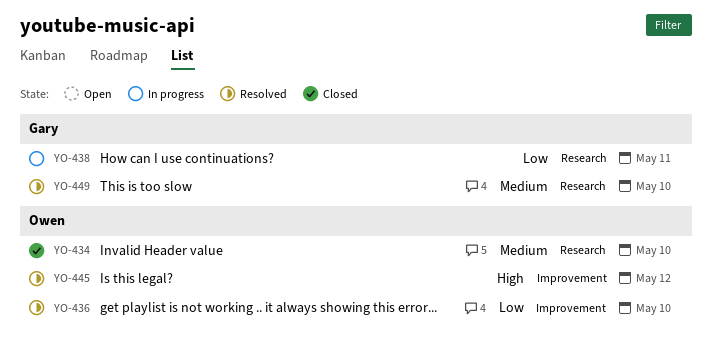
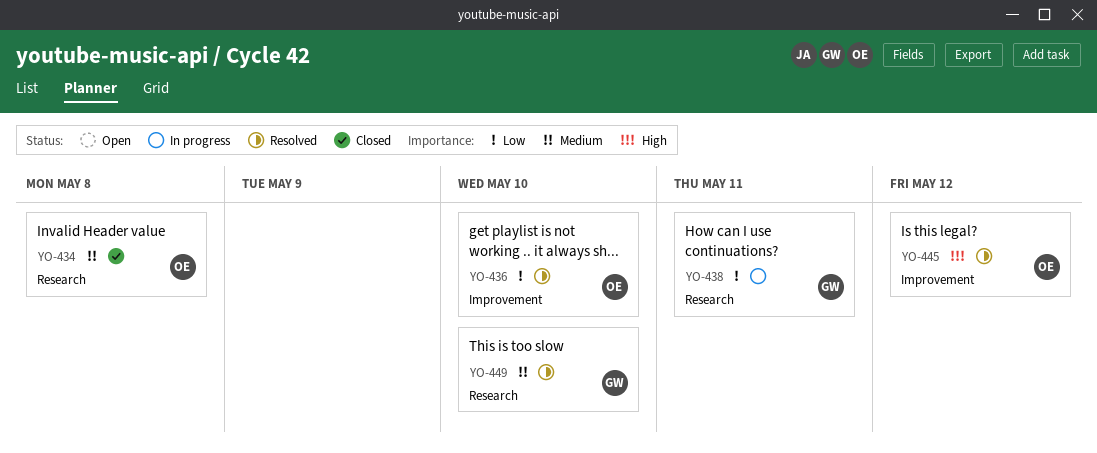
YO-434, due: May 10 -> May 8

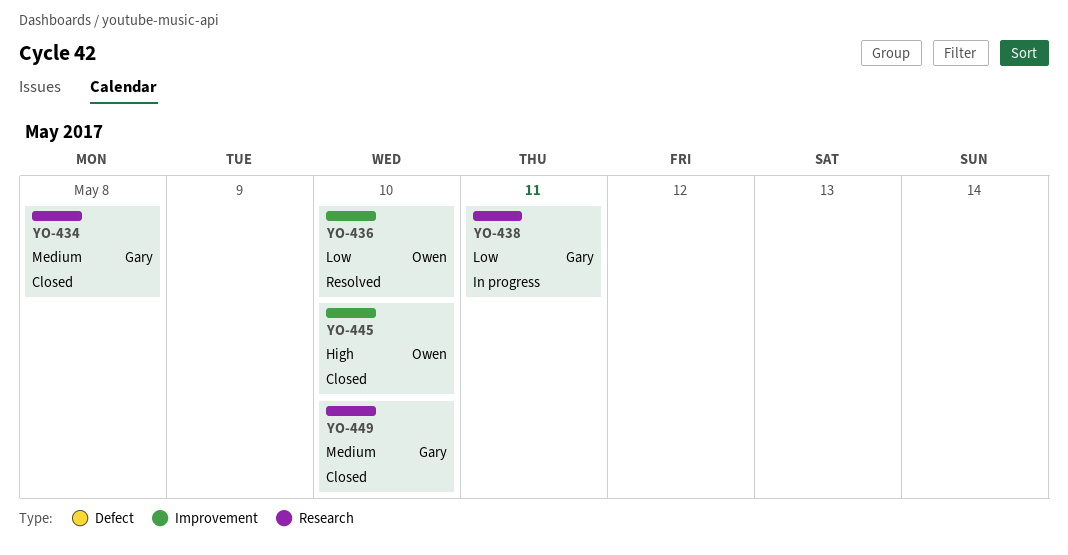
YO-434, owner: Owen -> Gary
YO-445, status: Resolved -> Closed
YO-445, due: May 12 -> May 10
YO-449, status: Resolved -> Closed

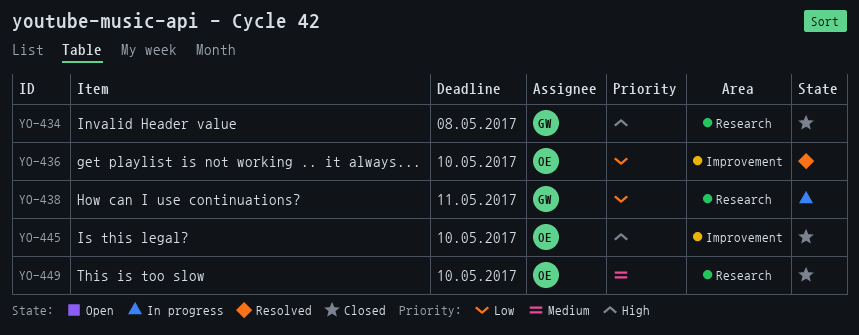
YO-434, priority: Medium -> High
YO-449, owner: Gary -> Owen

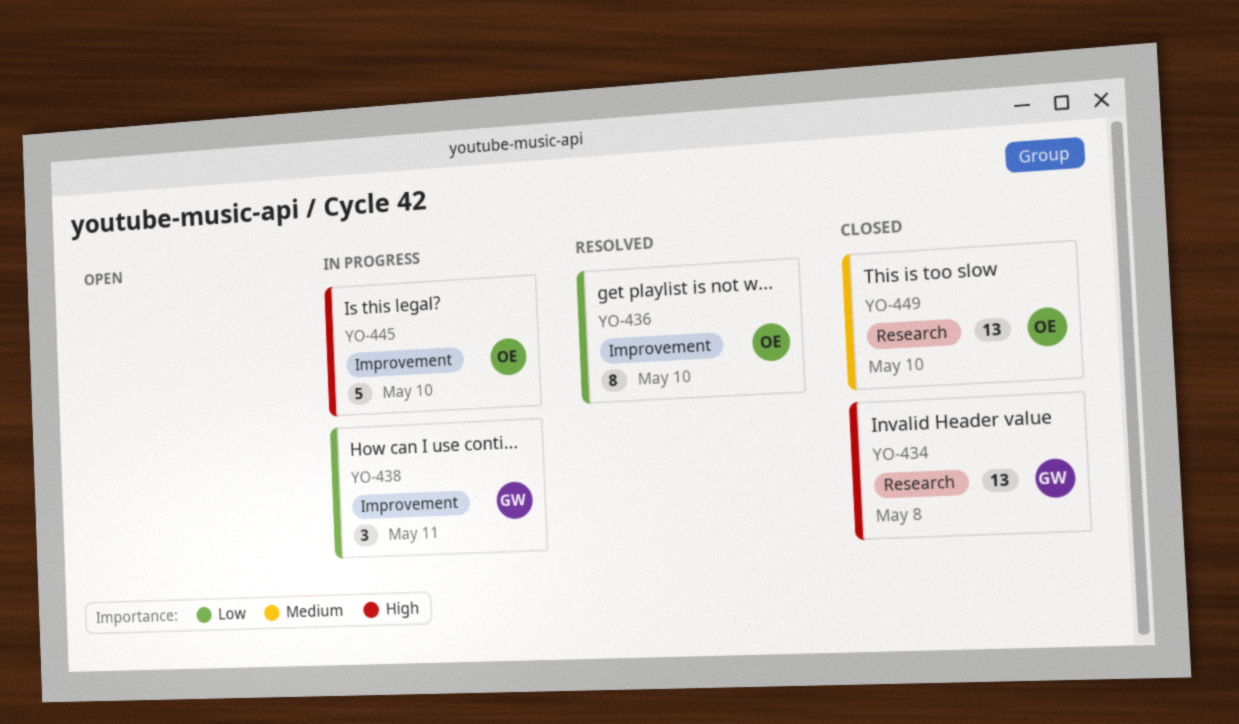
YO-438, label: Research -> Improvement
YO-445, status: Closed -> In progress

